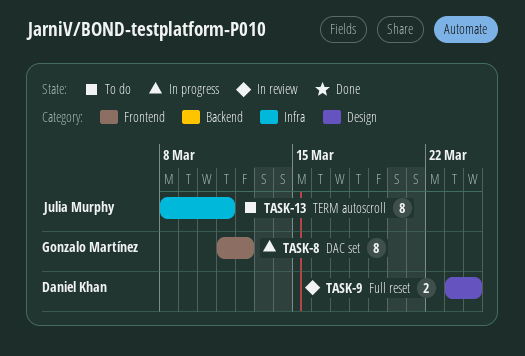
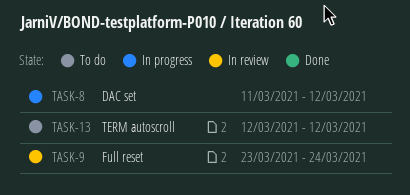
TASK-13, start: Mar 8 -> Mar 12
TASK-13, due: Mar 11 -> Mar 12

